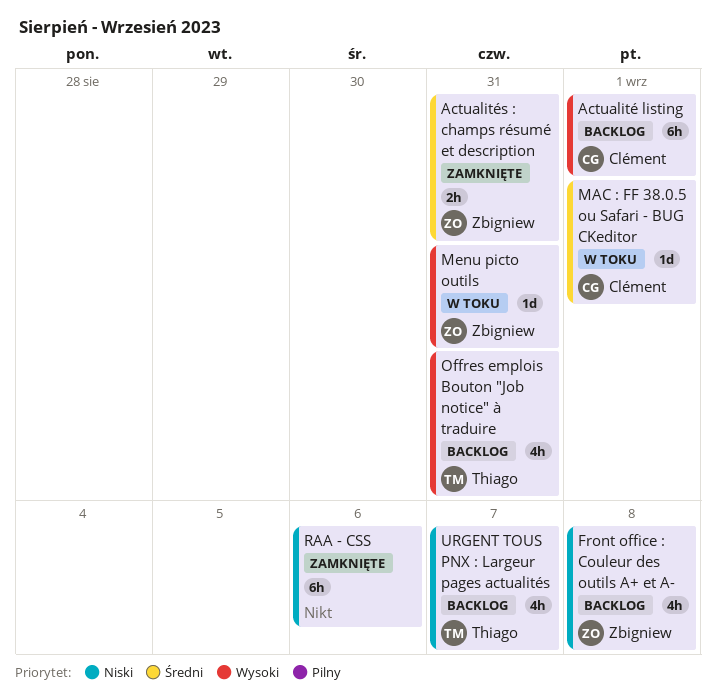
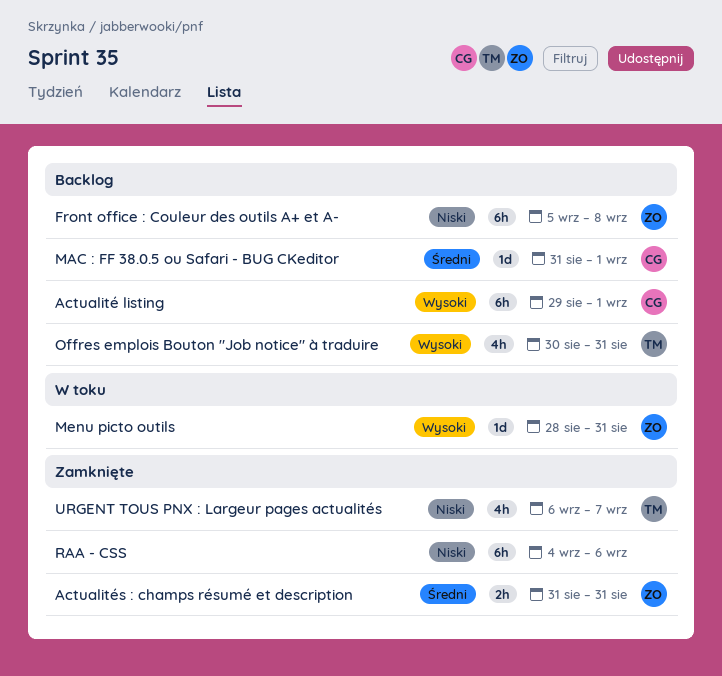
Front office : Couleur des outils A+ et A-, estimate: 4h -> 6h
MAC : FF 38.0.5 ou Safari - BUG CKeditor, status: W toku -> Backlog
URGENT TOUS PNX : Largeur pages actualités, status: Backlog -> Zamknięte

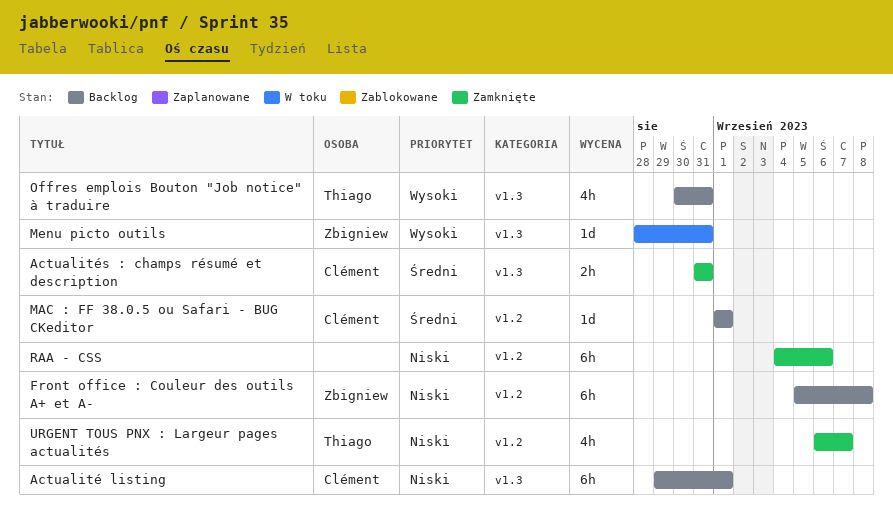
Actualité listing, priority: Wysoki -> Niski
Actualités : champs résumé et description, owner: Zbigniew -> Clément
MAC : FF 38.0.5 ou Safari - BUG CKeditor, start: Aug 31 -> Sep 1

